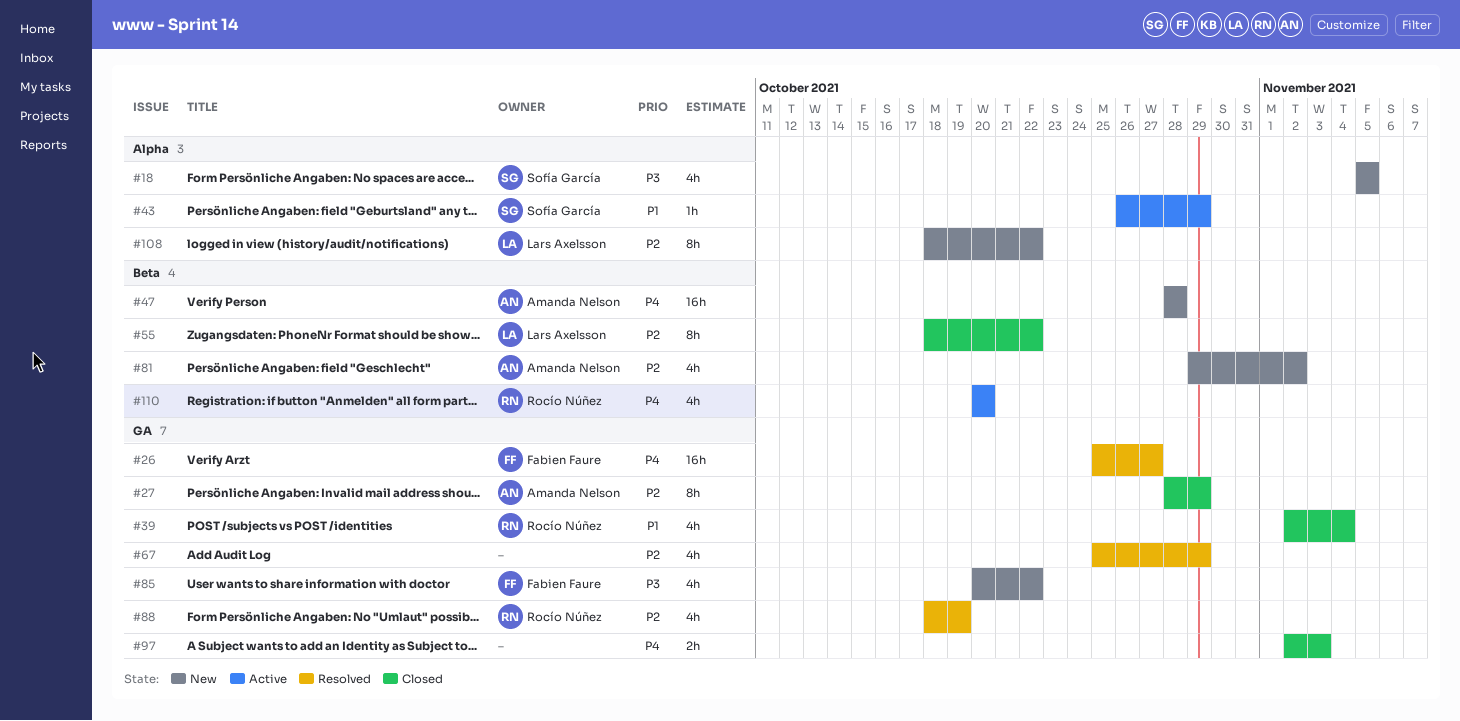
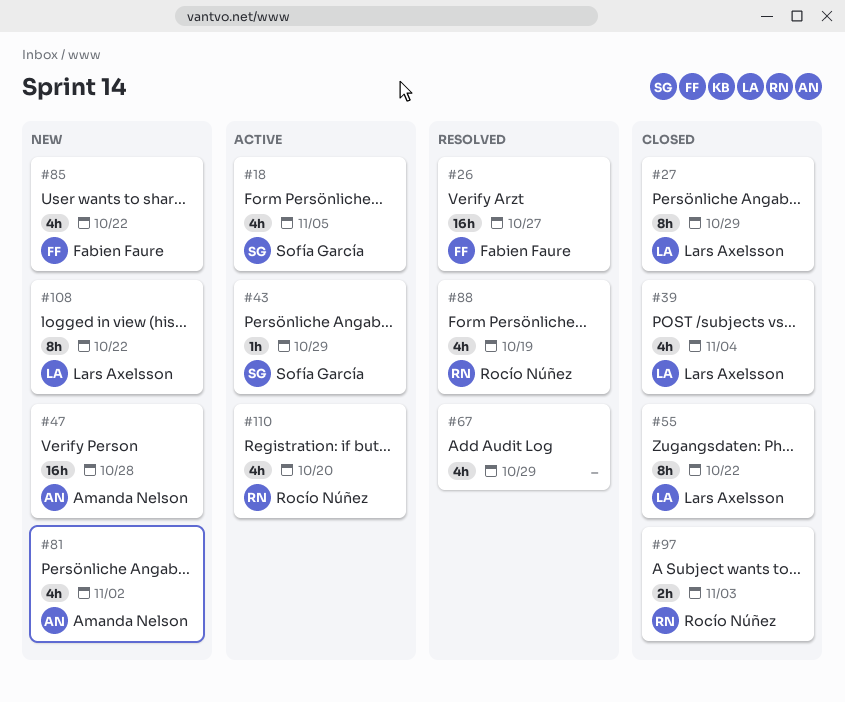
#18, status: New -> Active
#27, owner: Amanda Nelson -> Lars Axelsson
#39, owner: Rocío Núñez -> Lars Axelsson
#97, owner: none -> Rocío Núñez

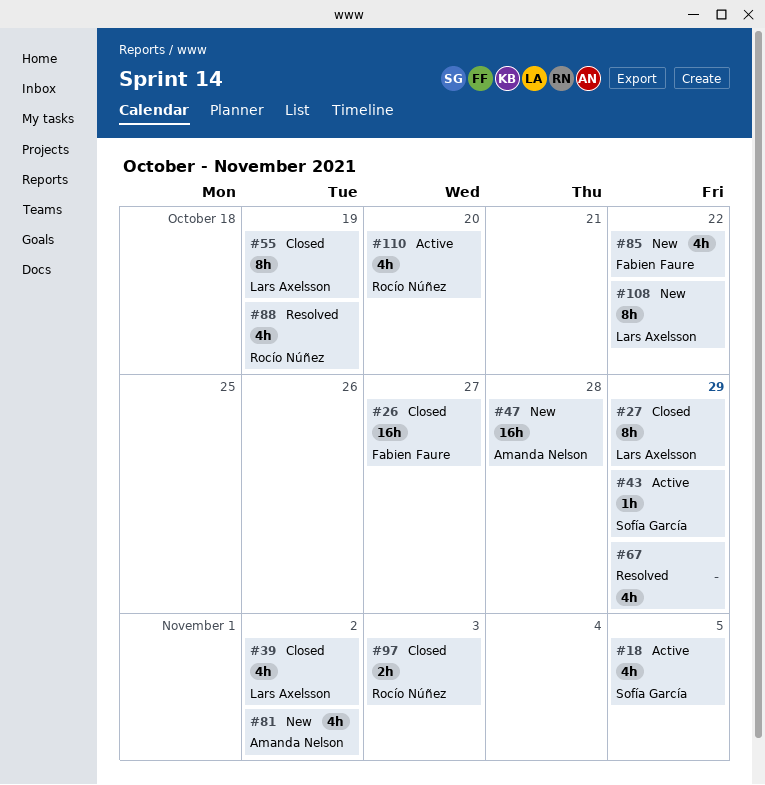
#26, status: Resolved -> Closed
#39, due: Nov 4 -> Nov 2
#55, due: Oct 22 -> Oct 19

